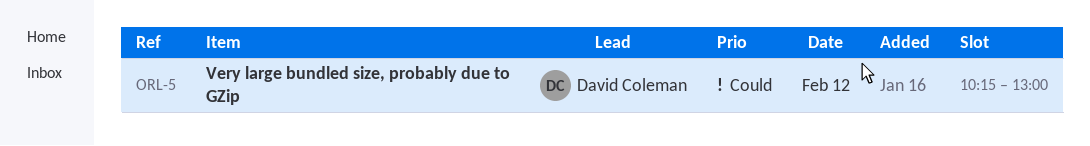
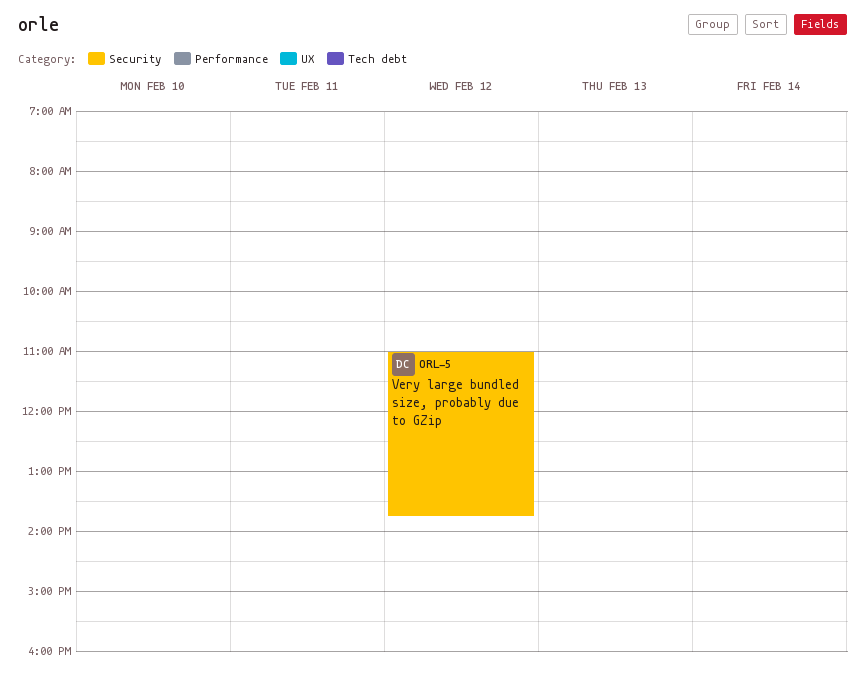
ORL-5, begins: 10:15 -> 11:00
ORL-5, ends: 13:00 -> 13:45

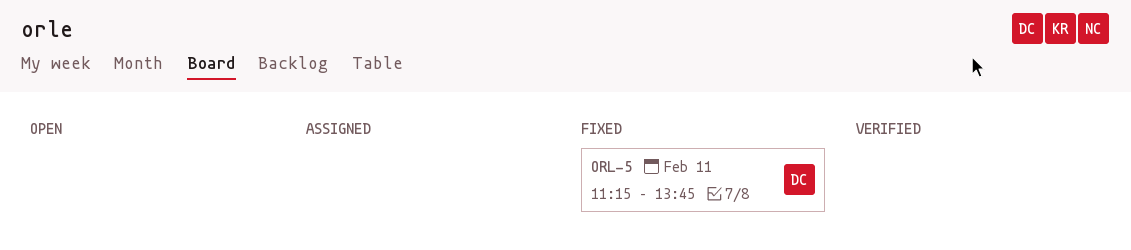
ORL-5, day: Feb 12 -> Feb 11
ORL-5, begins: 11:00 -> 11:15

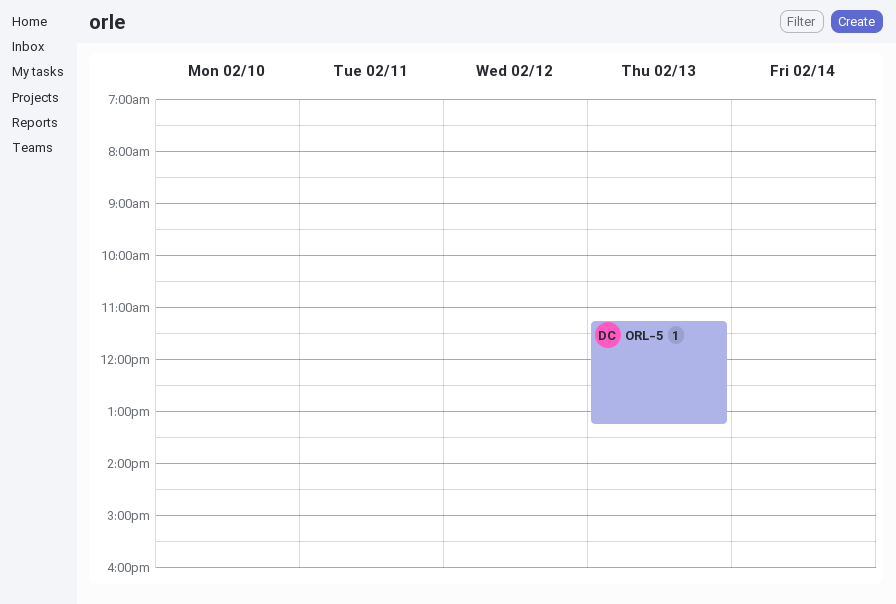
ORL-5, day: Feb 11 -> Feb 13
ORL-5, ends: 13:45 -> 13:15

